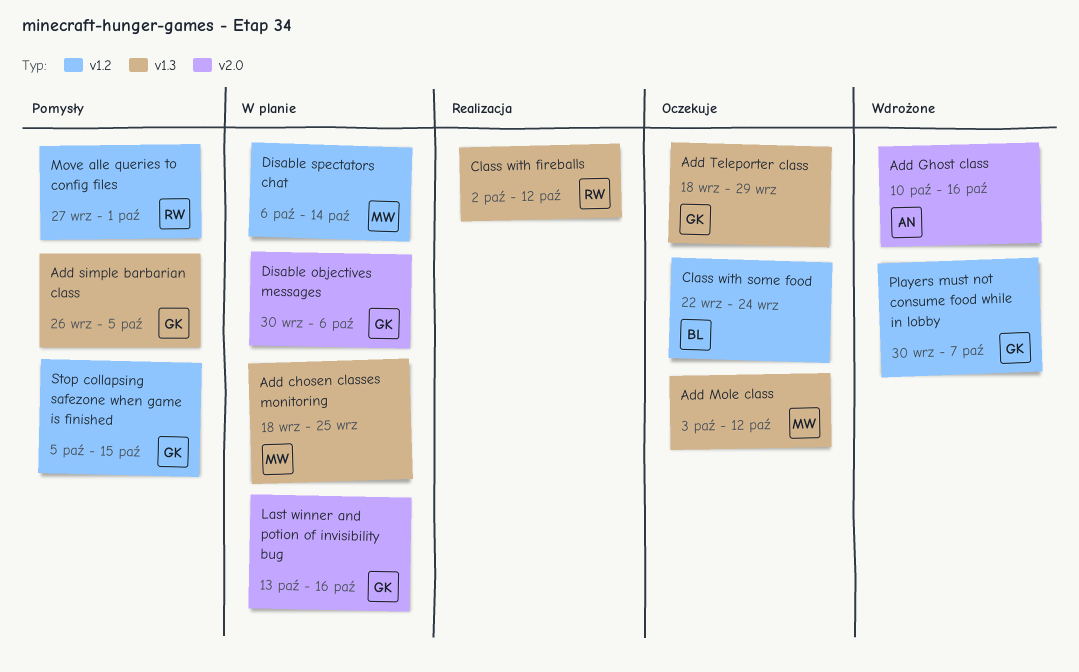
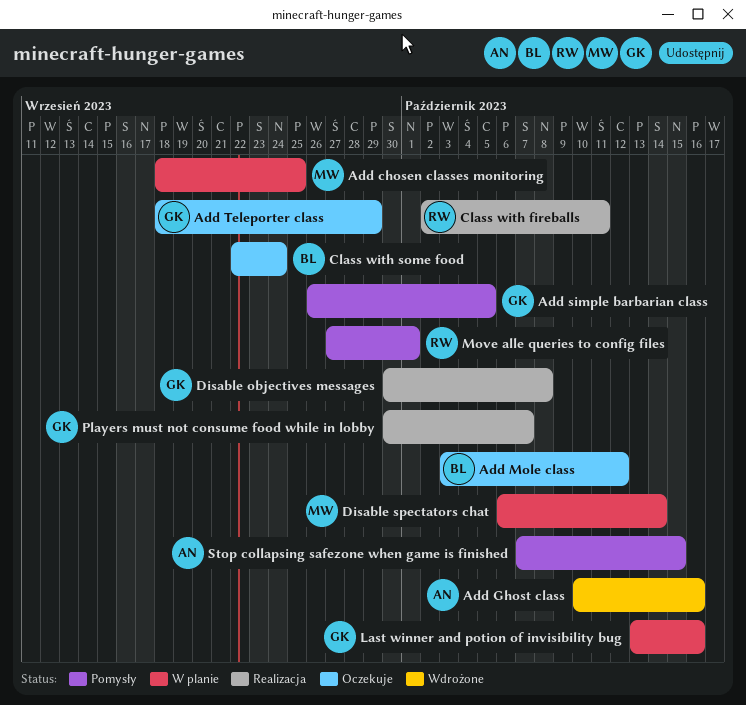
Add Mole class, owner: MW -> BL
Class with fireballs, due: Oct 12 -> Oct 11
Disable objectives messages, status: W planie -> Realizacja
Disable objectives messages, due: Oct 6 -> Oct 8
Players must not consume food while in lobby, status: Wdrożone -> Realizacja
Stop collapsing safezone when game is finished, owner: GK -> AN
Stop collapsing safezone when game is finished, start: Oct 5 -> Oct 7

